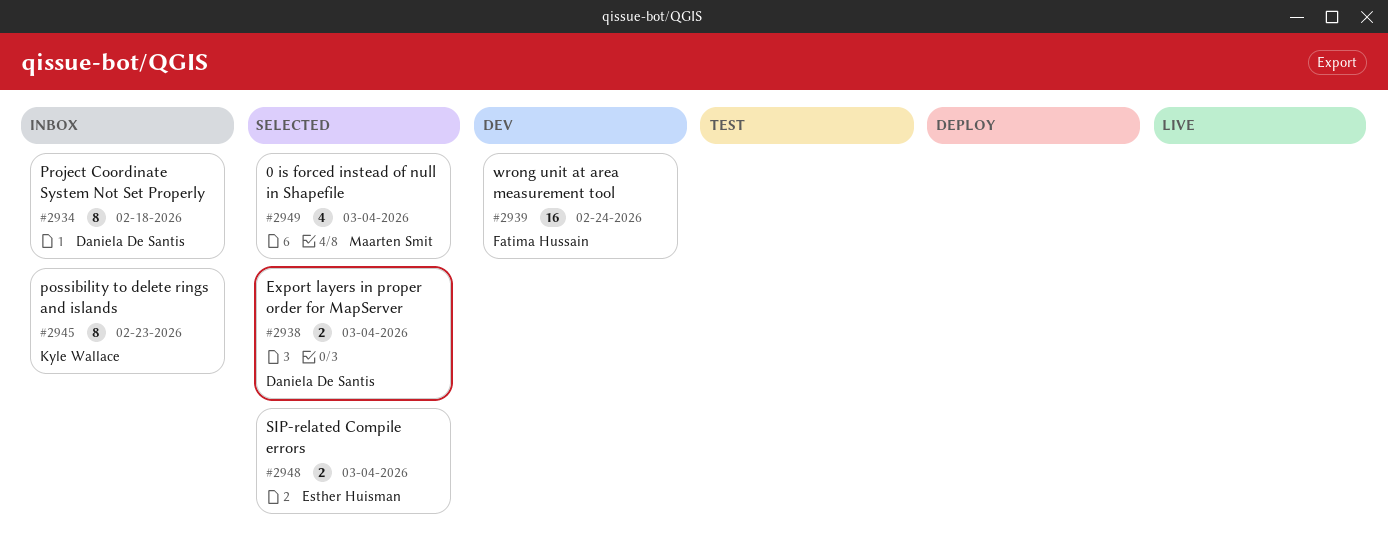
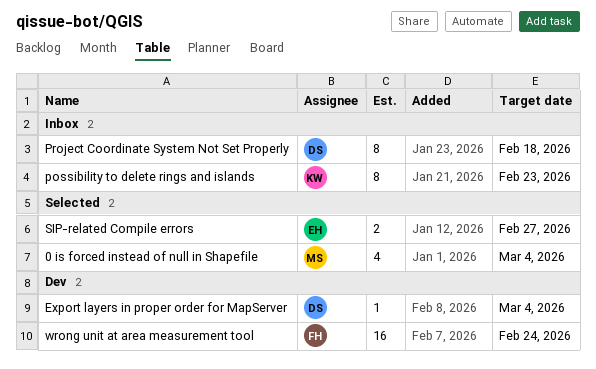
Export layers in proper order for MapServer, status: Selected -> Dev
Export layers in proper order for MapServer, estimate: 2 -> 1
SIP-related Compile errors, due: Mar 4 -> Feb 27

